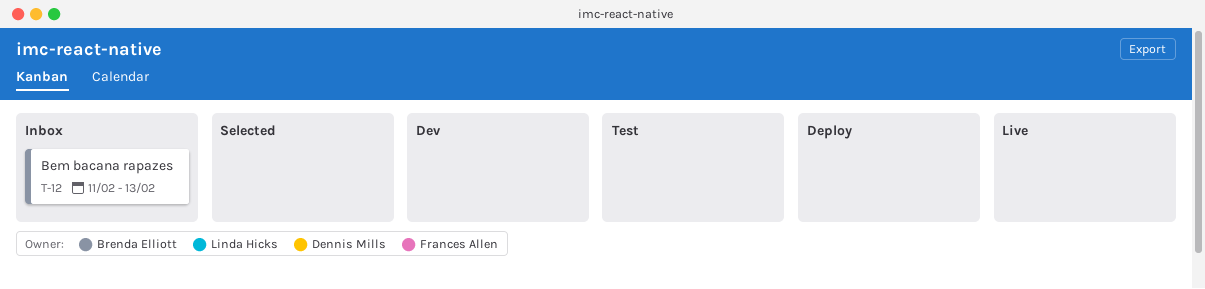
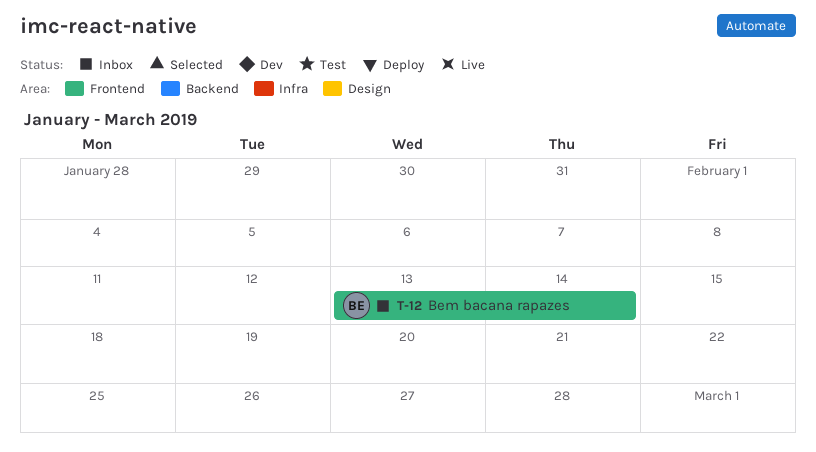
T-12, start: Feb 11 -> Feb 13
T-12, due: Feb 13 -> Feb 14

